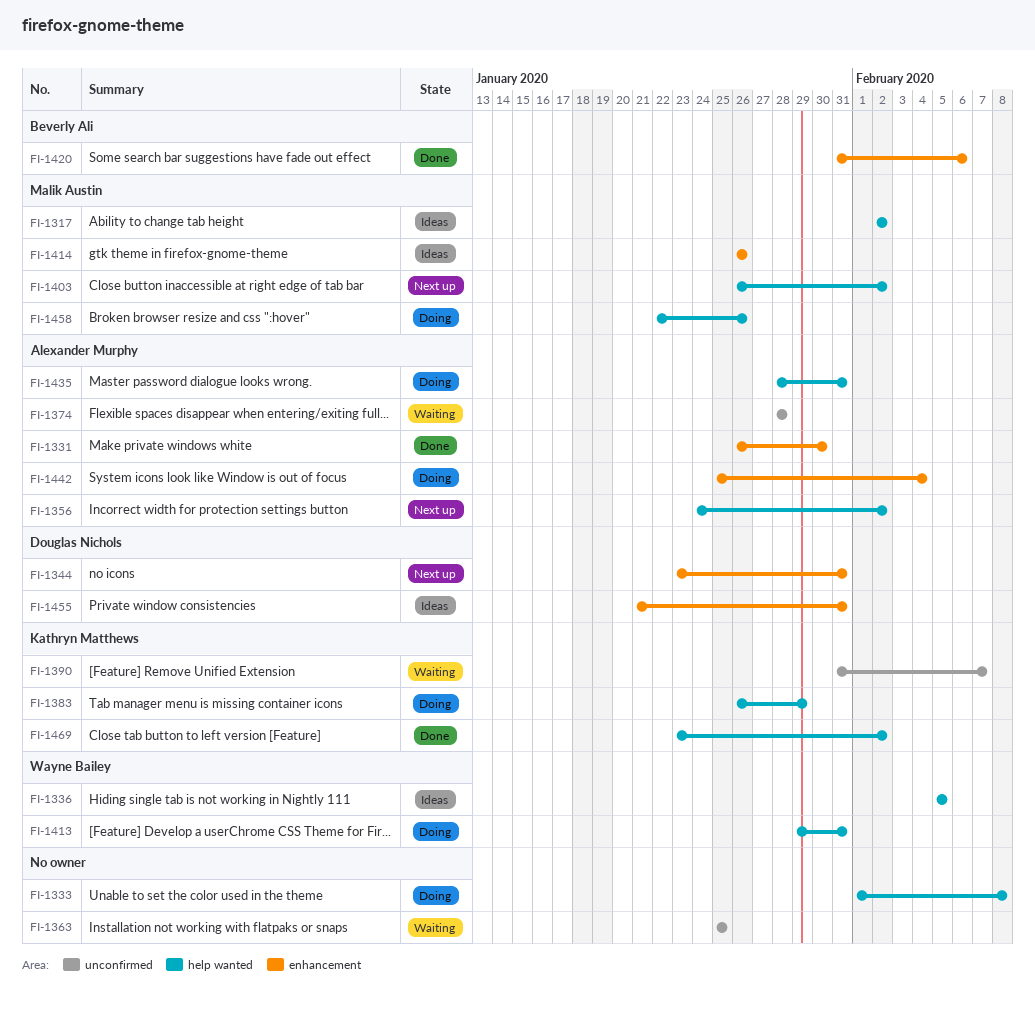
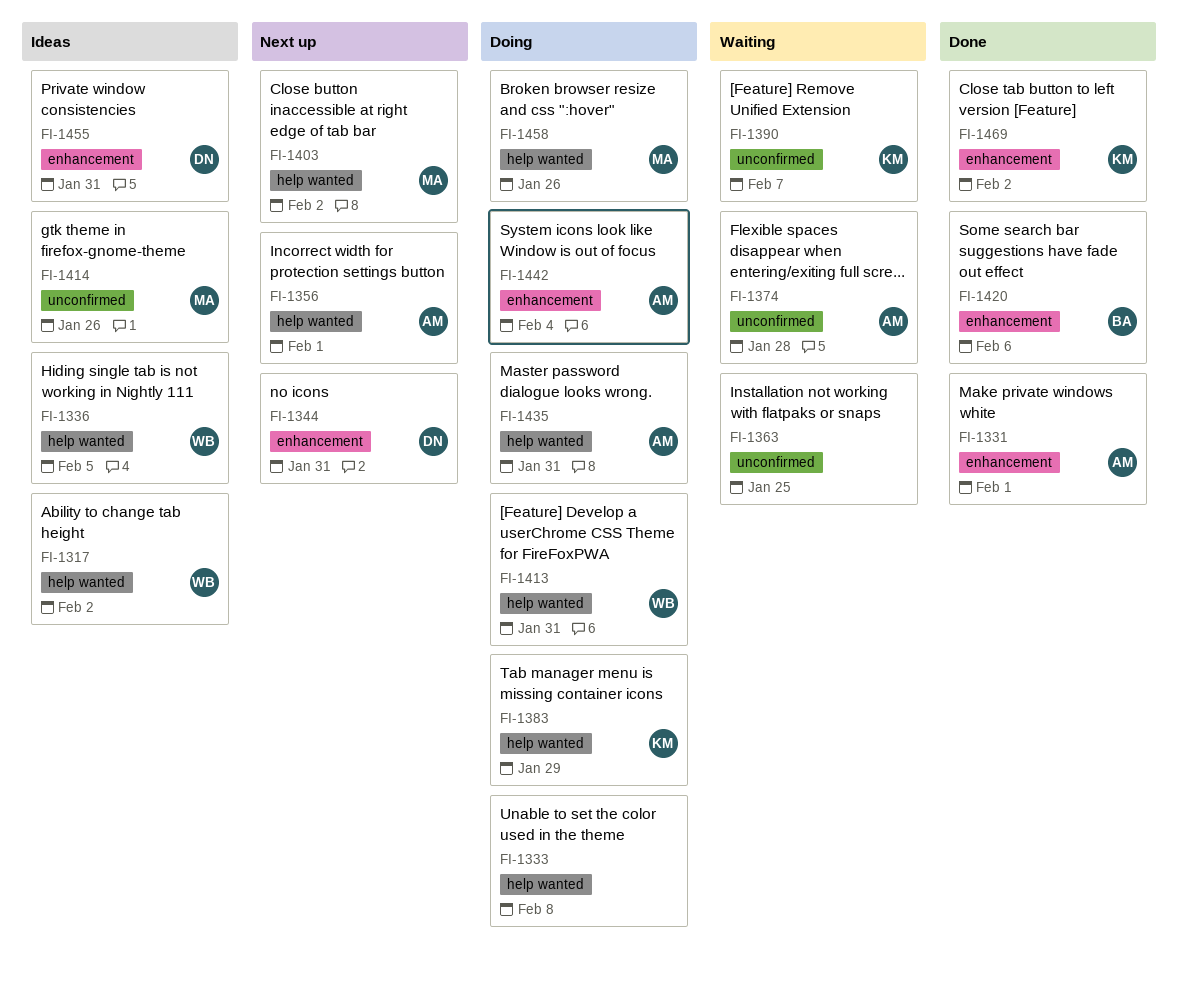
FI-1317, owner: Malik Austin -> Wayne Bailey
FI-1331, due: Jan 30 -> Feb 1
FI-1356, due: Feb 2 -> Feb 1
FI-1414, label: enhancement -> unconfirmed
FI-1469, label: help wanted -> enhancement

